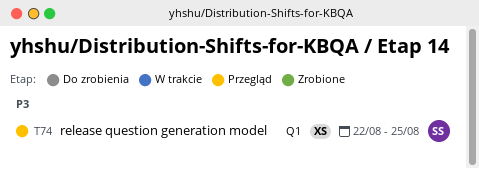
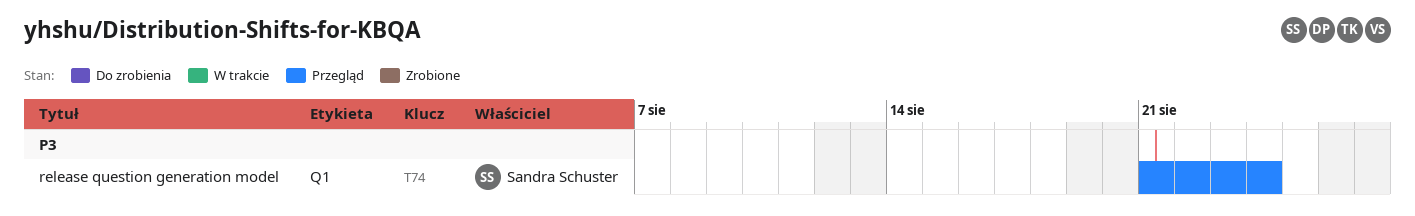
T74, start: Aug 22 -> Aug 21
T74, due: Aug 25 -> Aug 24

